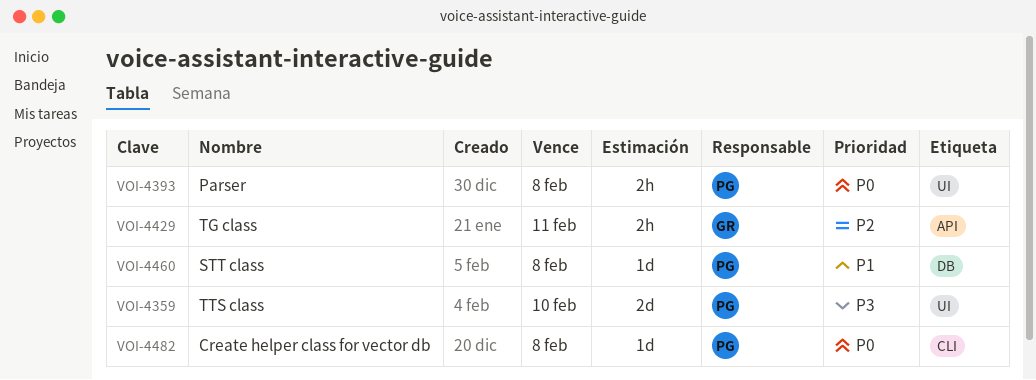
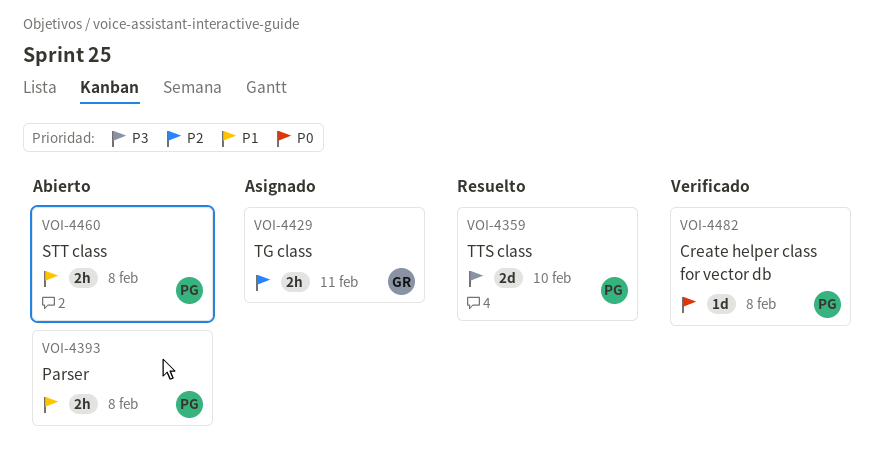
VOI-4393, priority: P0 -> P1
VOI-4460, estimate: 1d -> 2h

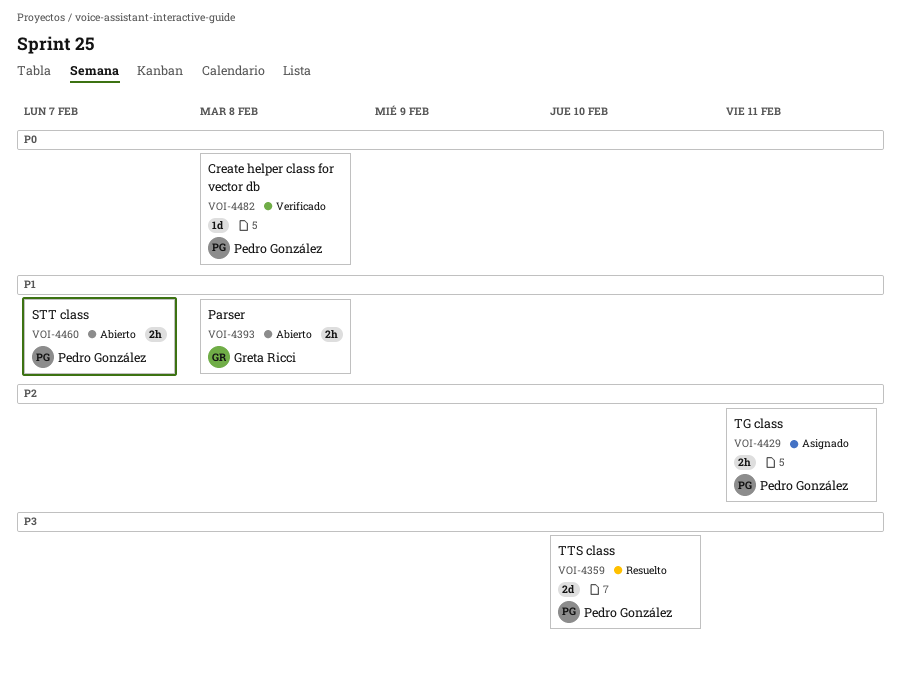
VOI-4393, owner: Pedro González -> Greta Ricci
VOI-4429, owner: Greta Ricci -> Pedro González
VOI-4460, due: Feb 8 -> Feb 7

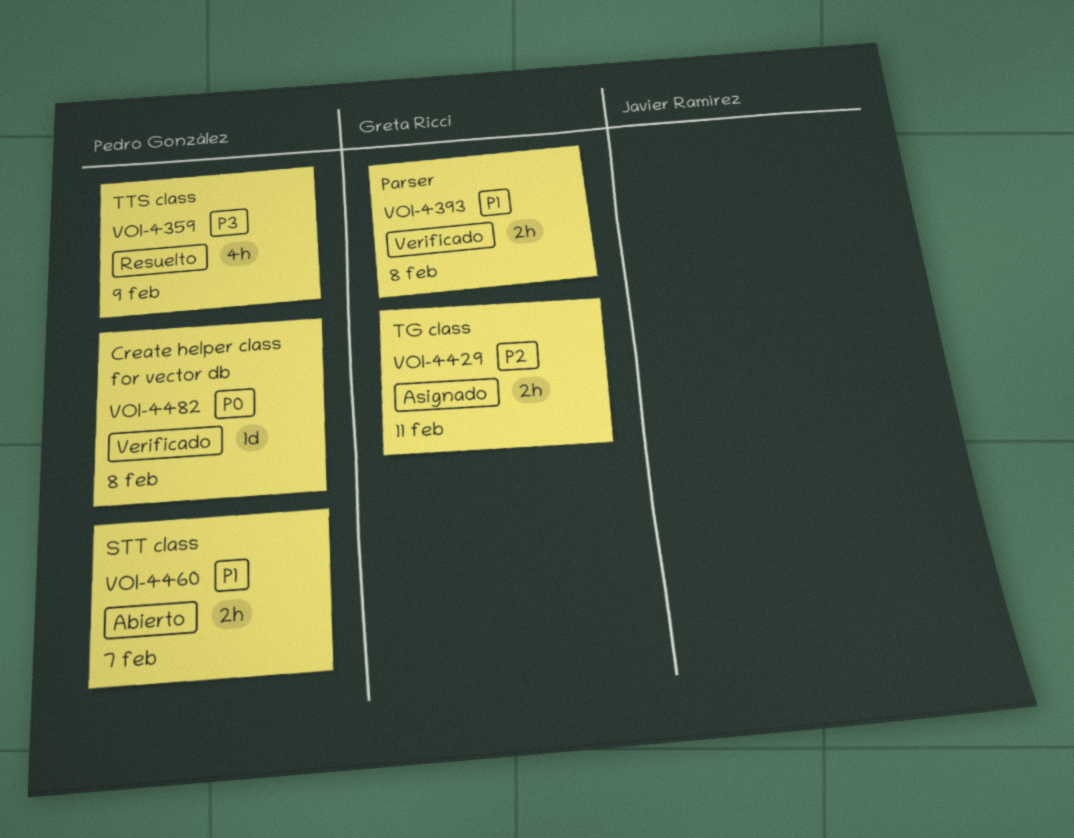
VOI-4359, estimate: 2d -> 4h
VOI-4359, due: Feb 10 -> Feb 9
VOI-4393, status: Abierto -> Verificado
VOI-4429, owner: Pedro González -> Greta Ricci

